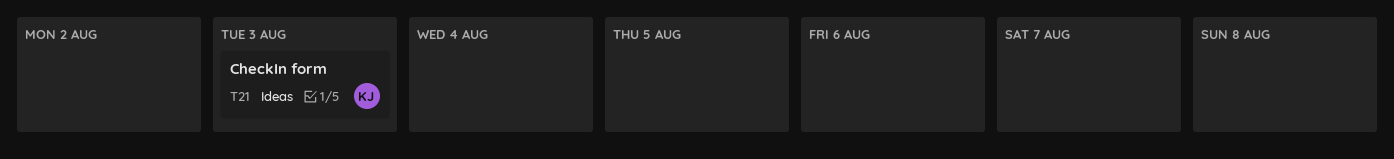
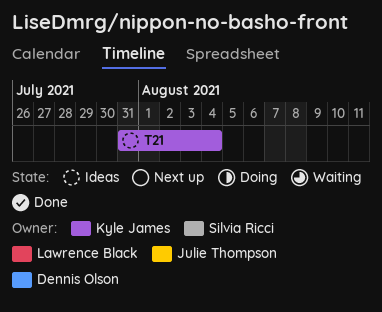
T21, due: Aug 3 -> Aug 4

